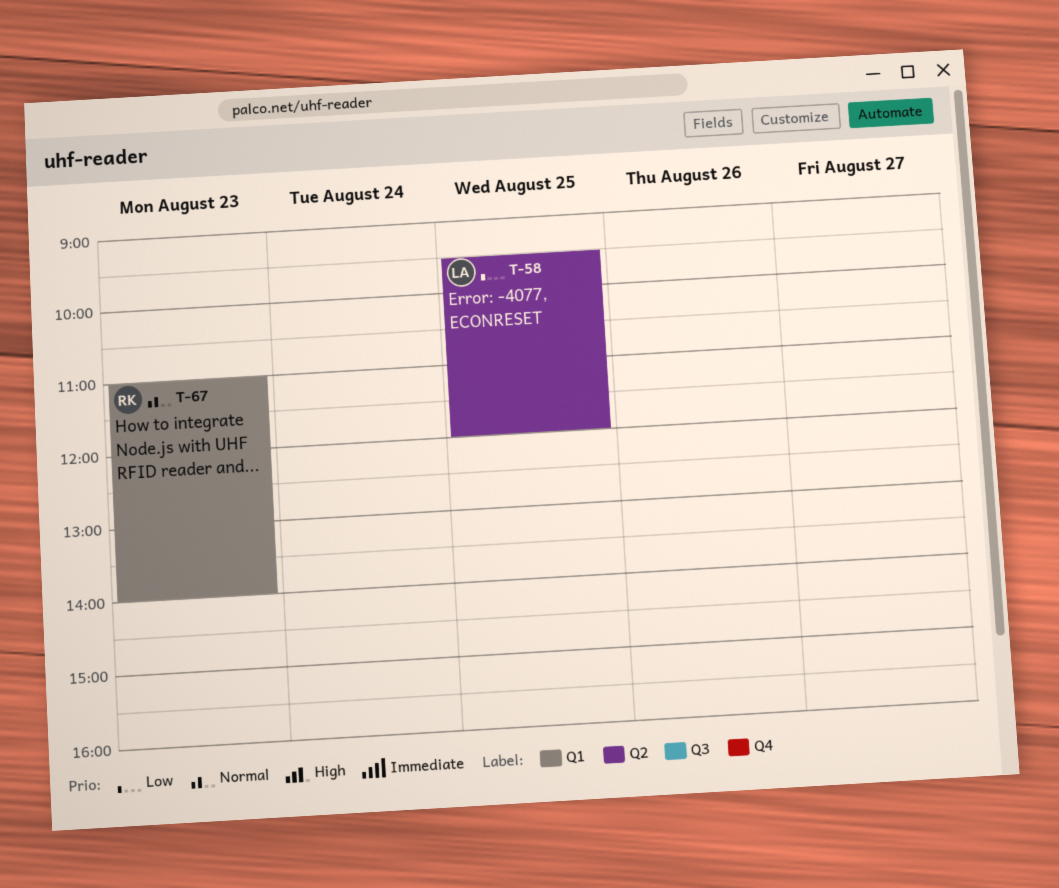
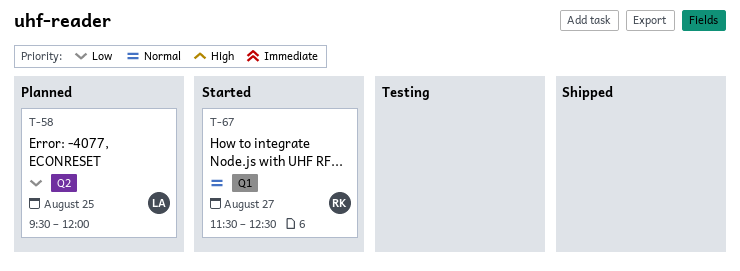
T-67, day: Aug 23 -> Aug 27
T-67, begins: 11:00 -> 11:30
T-67, ends: 14:00 -> 12:30

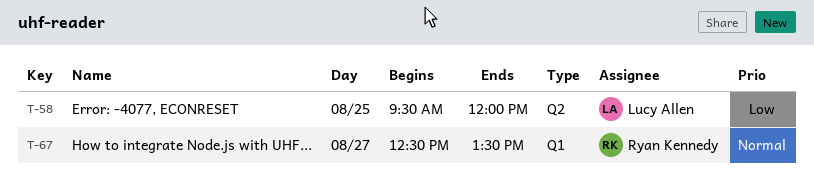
T-67, begins: 11:30 -> 12:30
T-67, ends: 12:30 -> 13:30

